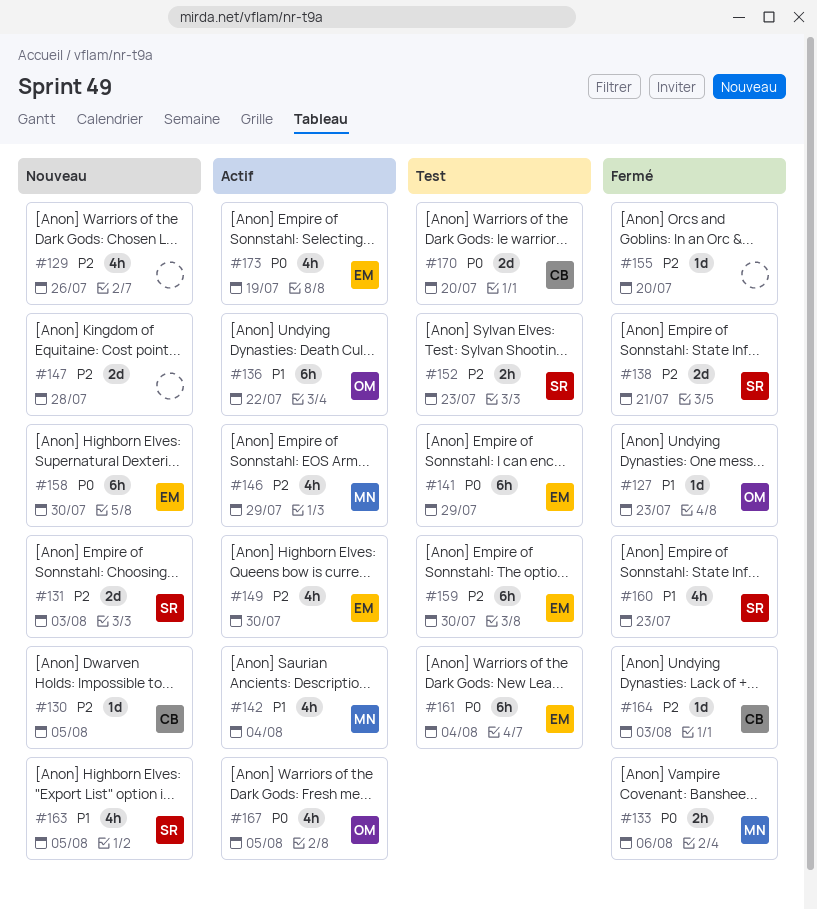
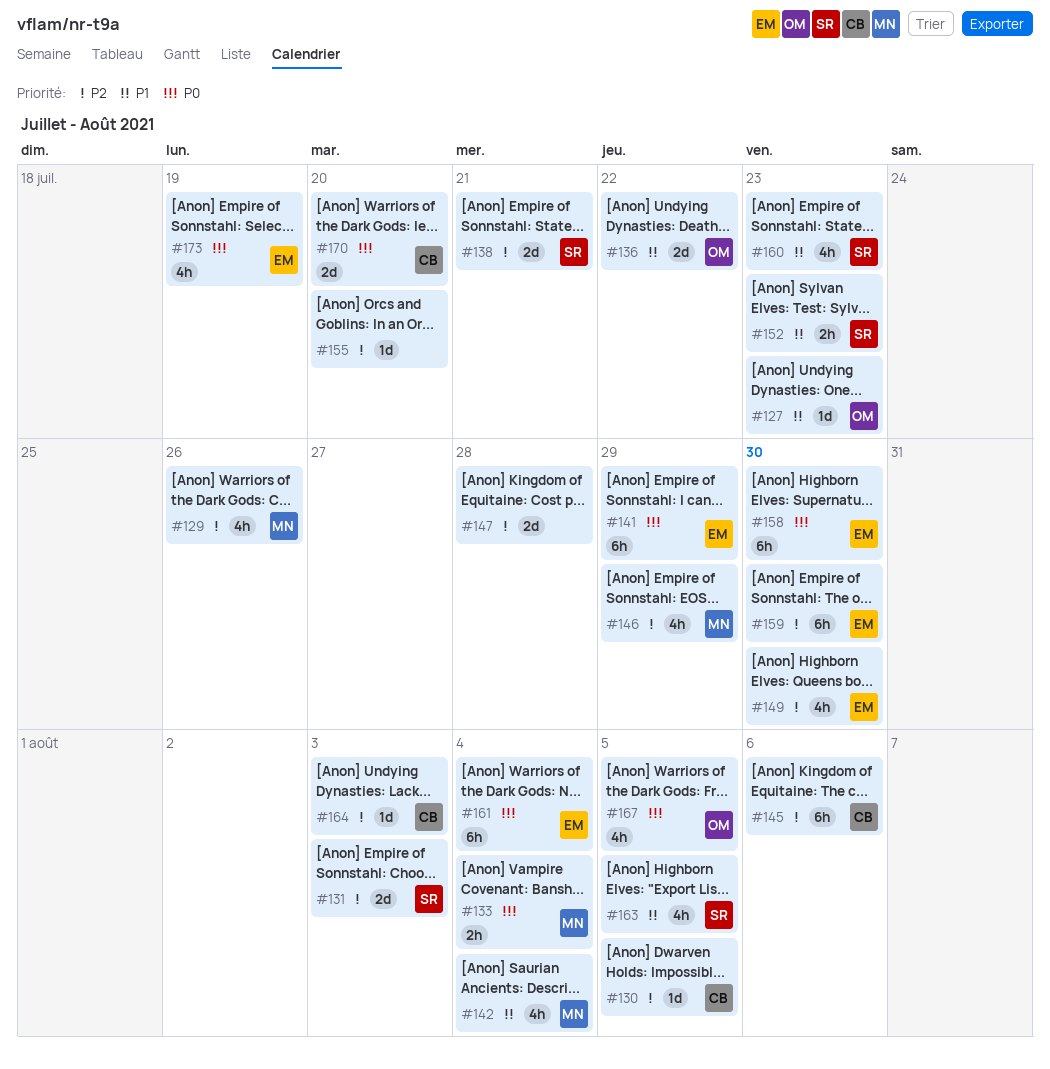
#129, owner: none -> MN
#133, due: Aug 6 -> Aug 4
#136, estimate: 6h -> 2d
#145: none -> present
#152, priority: P2 -> P1

